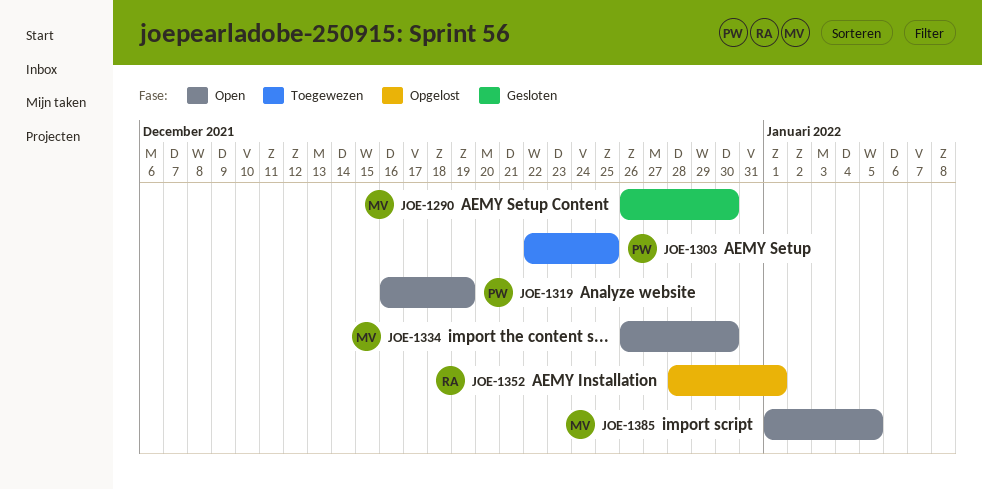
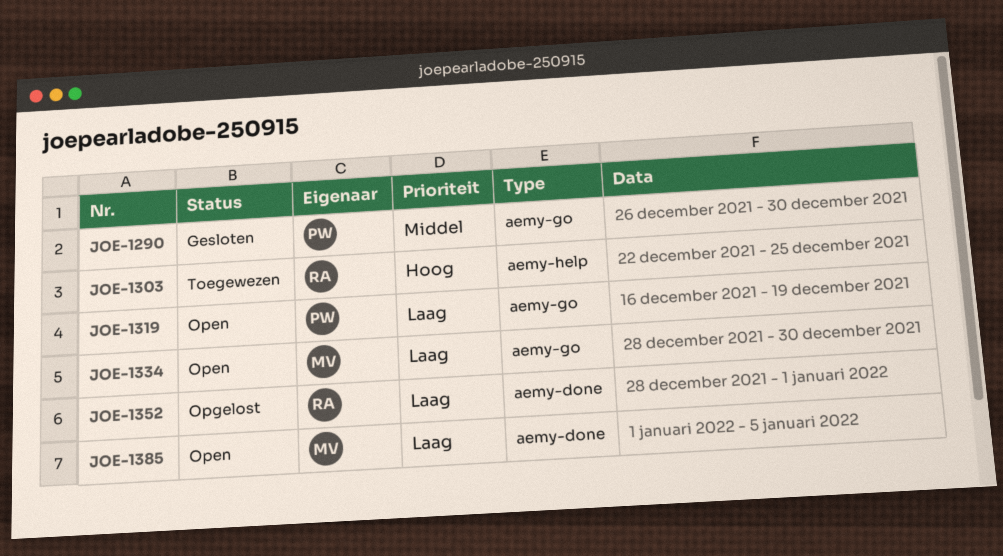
JOE-1290, owner: MV -> PW
JOE-1303, owner: PW -> RA
JOE-1334, start: Dec 26 -> Dec 28

